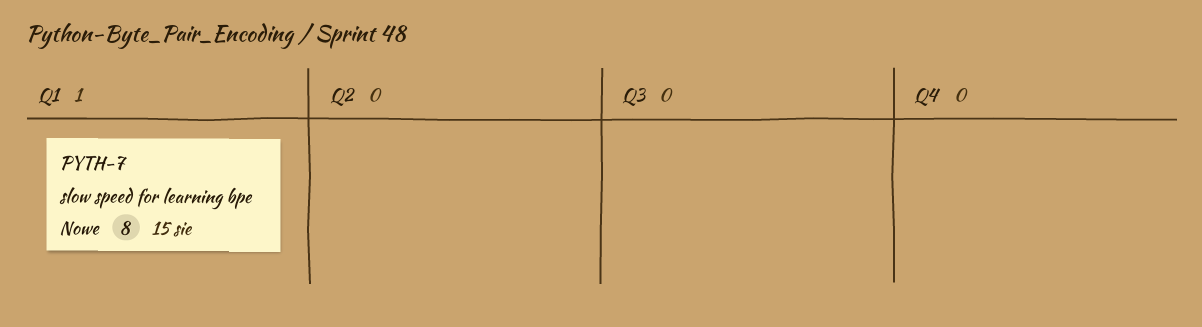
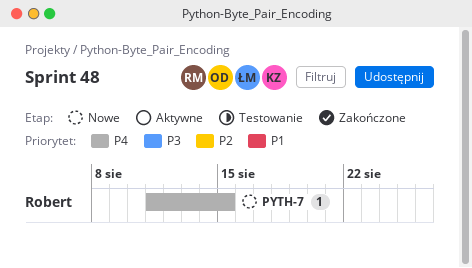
PYTH-7, estimate: 8 -> 1

